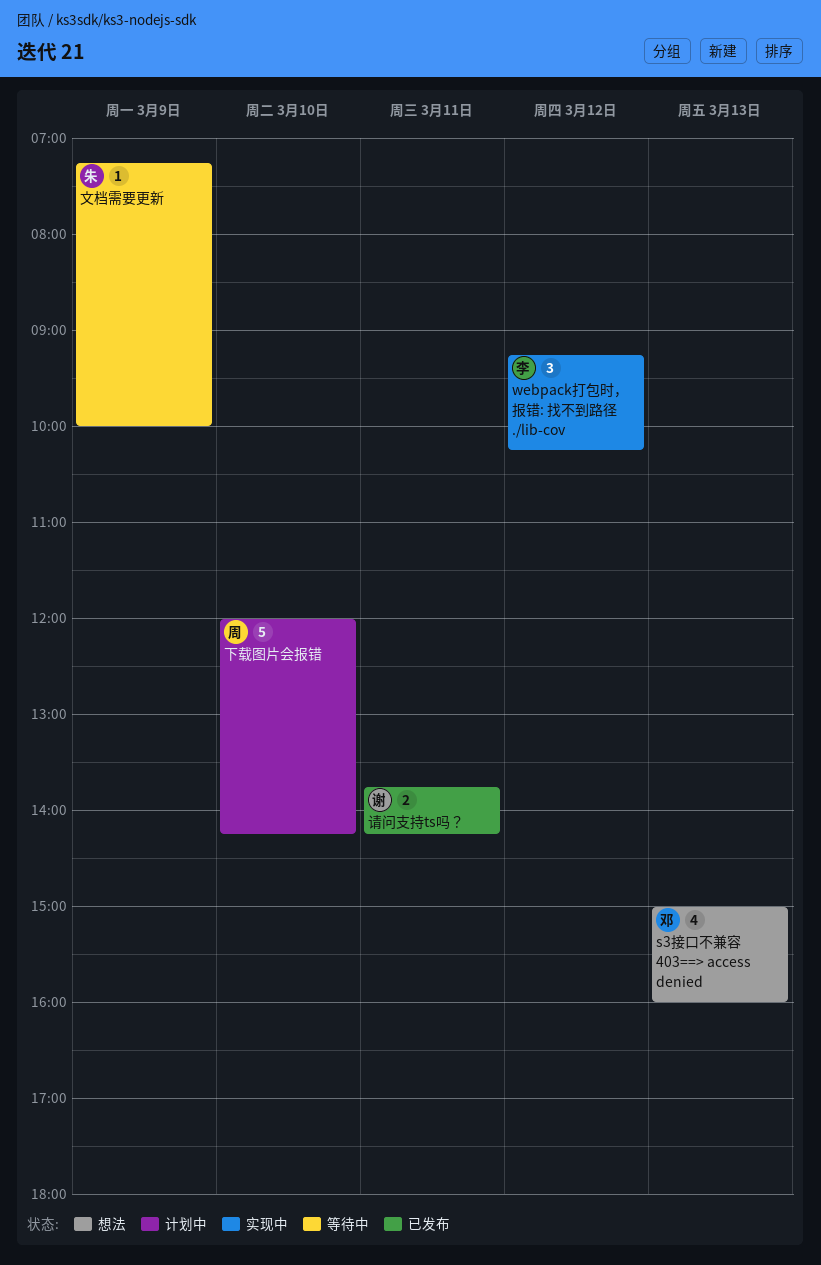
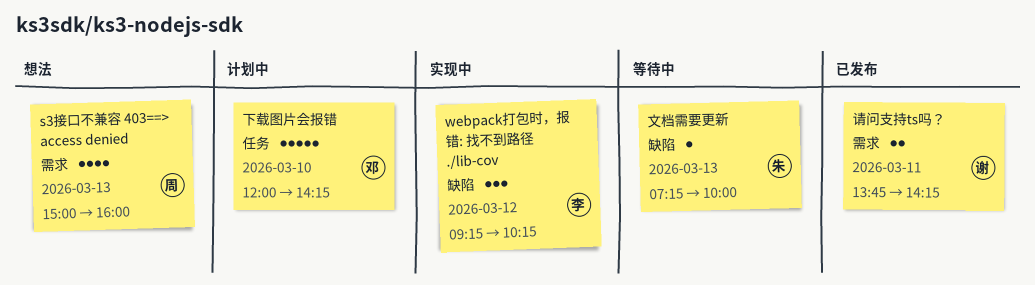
s3接口不兼容 403==> access denied, owner: 邓 -> 周
下载图片会报错, owner: 周 -> 邓
文档需要更新, day: Mar 9 -> Mar 13

